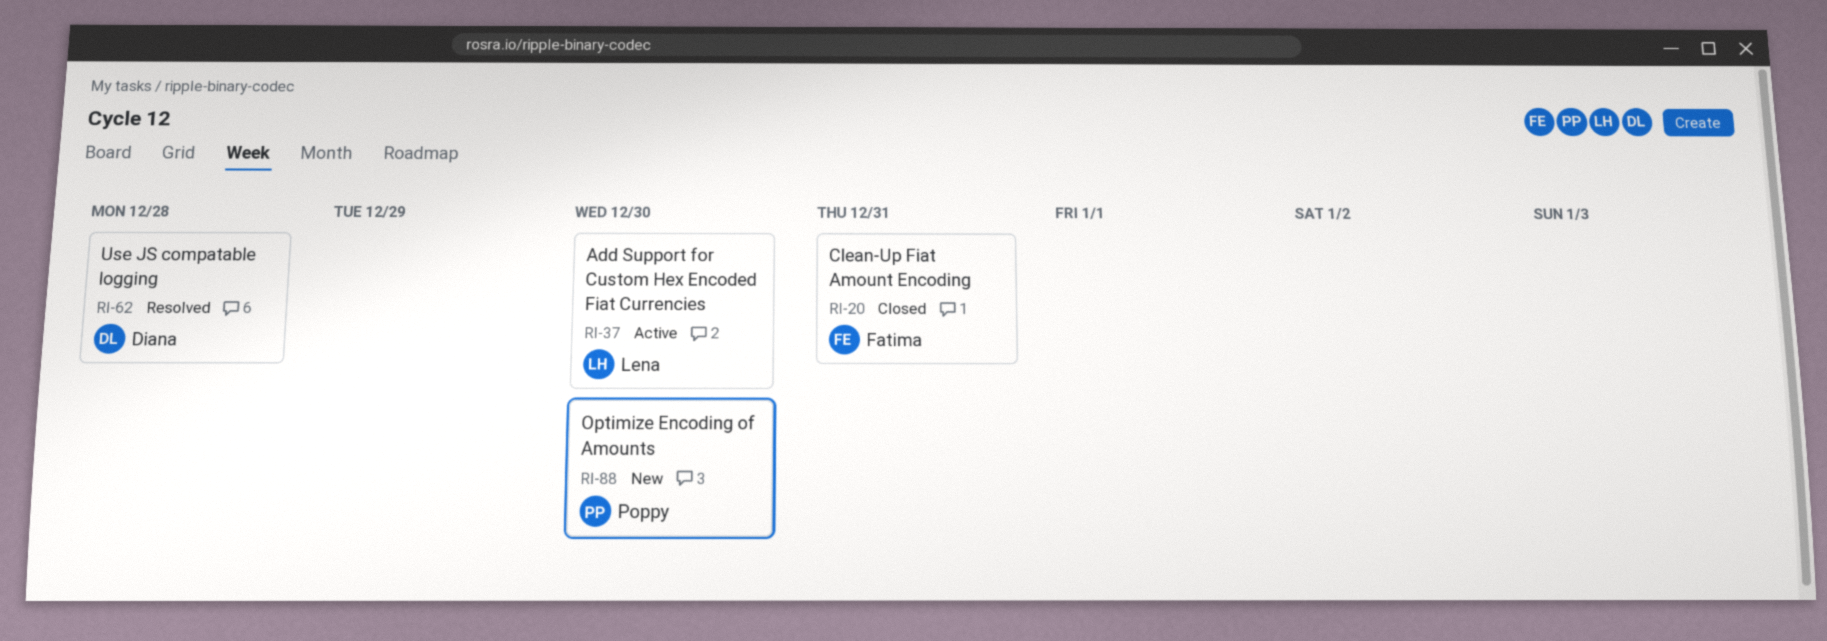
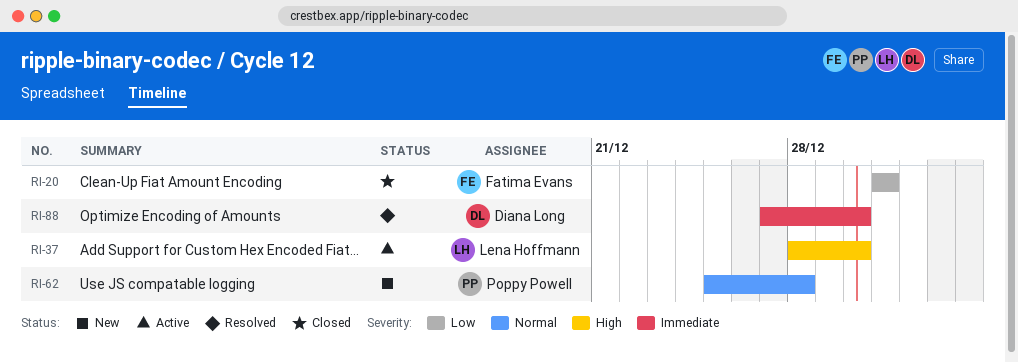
RI-62, status: Resolved -> New
RI-62, owner: Diana Long -> Poppy Powell
RI-88, status: New -> Resolved
RI-88, owner: Poppy Powell -> Diana Long

